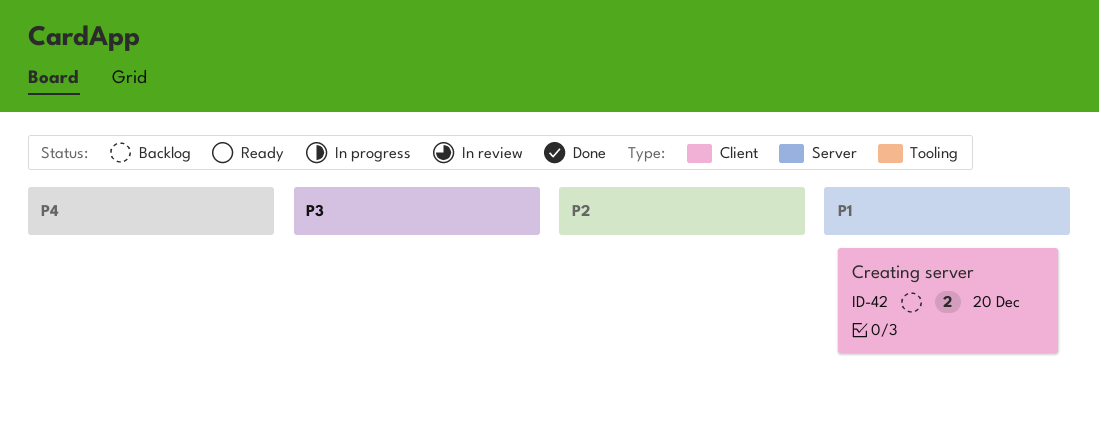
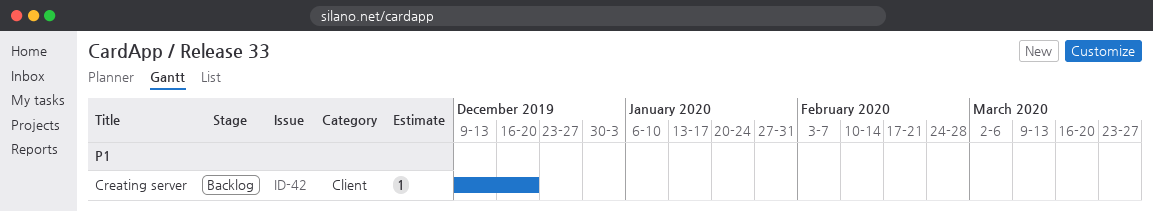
ID-42, estimate: 2 -> 1

